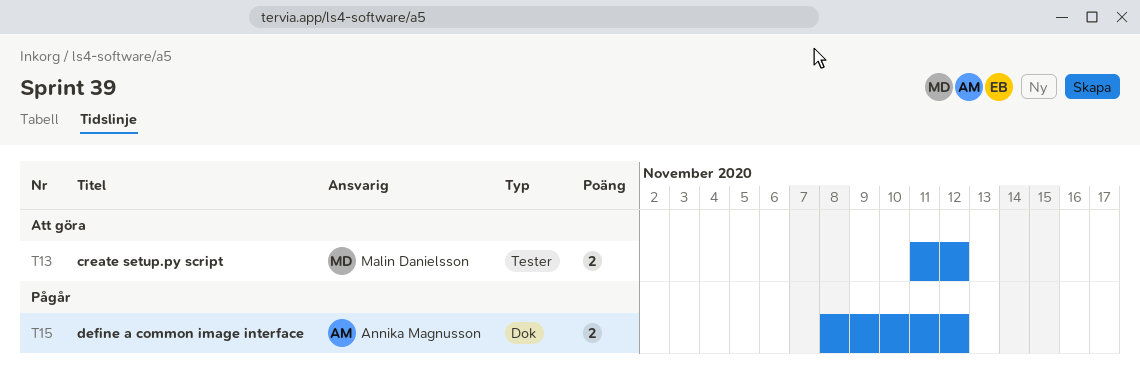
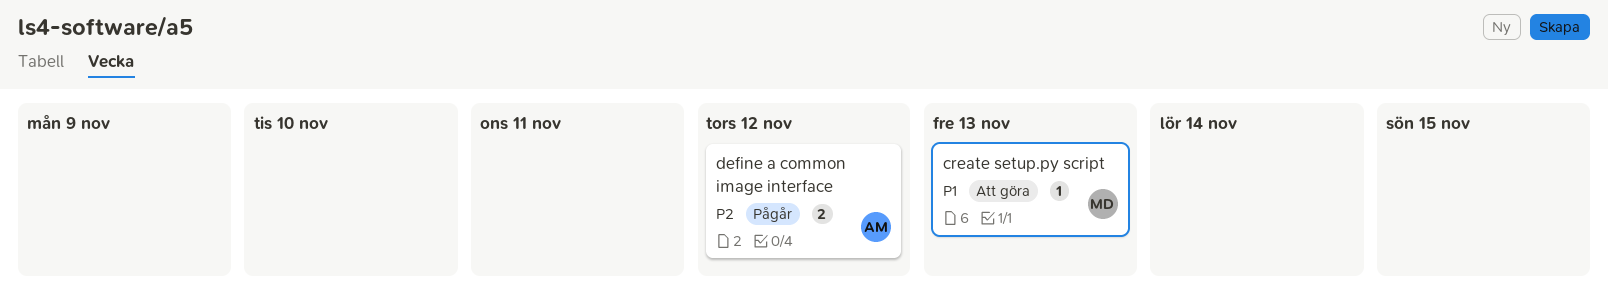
create setup.py script, estimate: 2 -> 1
create setup.py script, due: Nov 12 -> Nov 13

